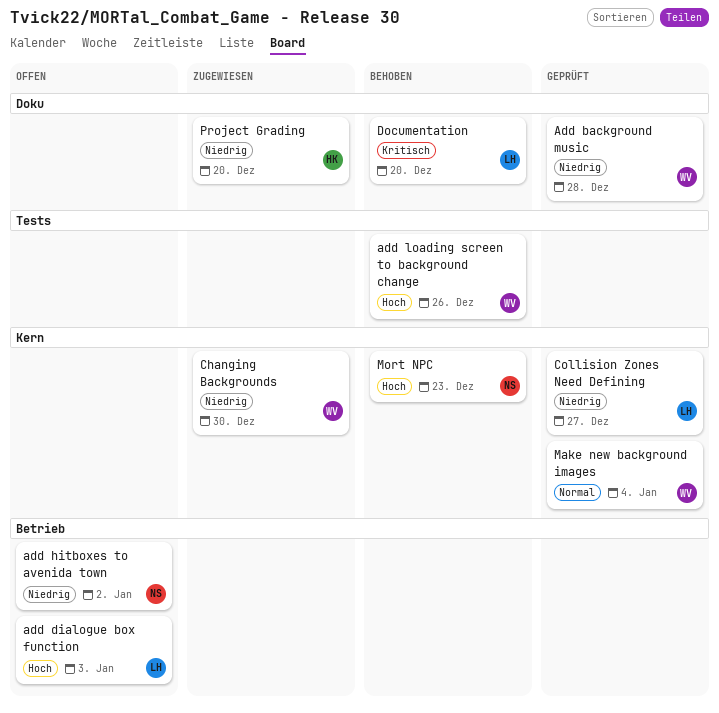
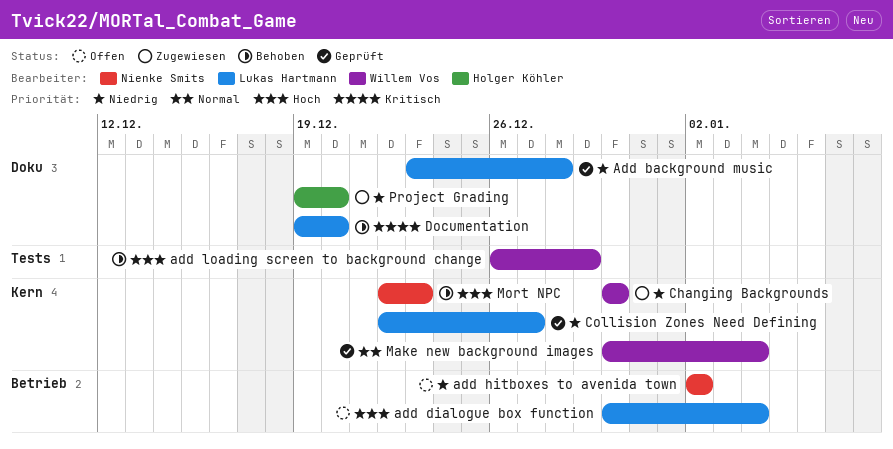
Add background music, owner: Willem Vos -> Lukas Hartmann
add dialogue box function, due: Jan 3 -> Jan 4
add loading screen to background change, due: Dec 26 -> Dec 29

